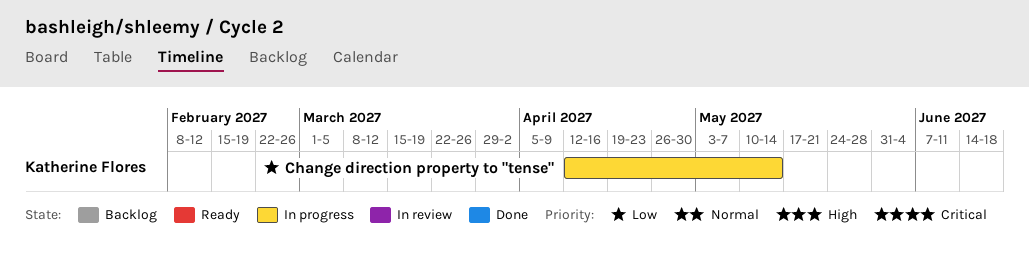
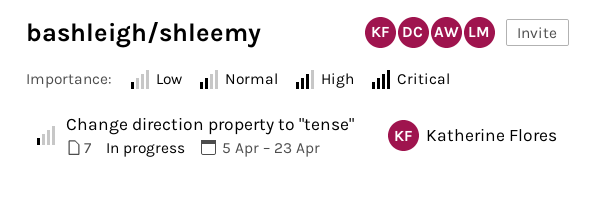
Change direction property to "tense", start: Apr 12 -> Apr 5
Change direction property to "tense", due: May 14 -> Apr 23

